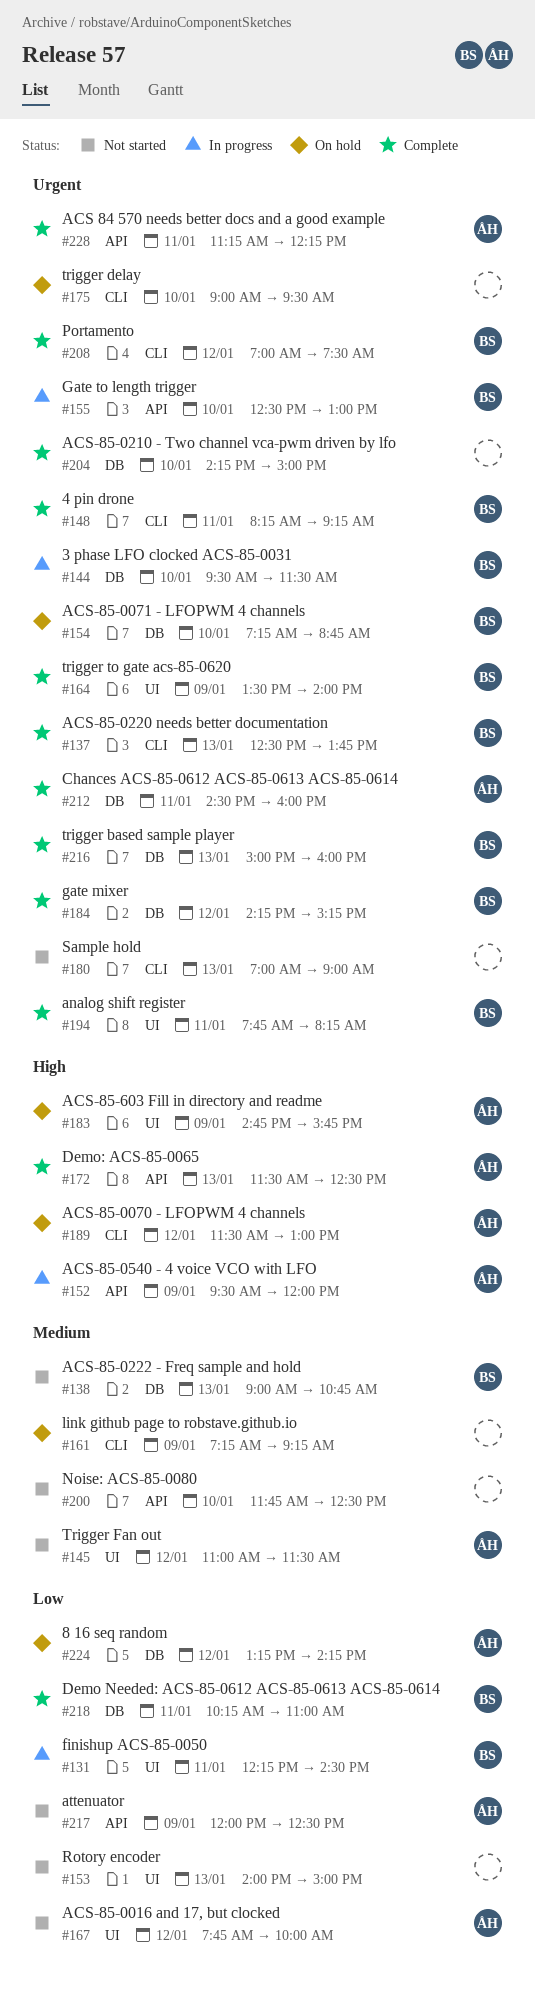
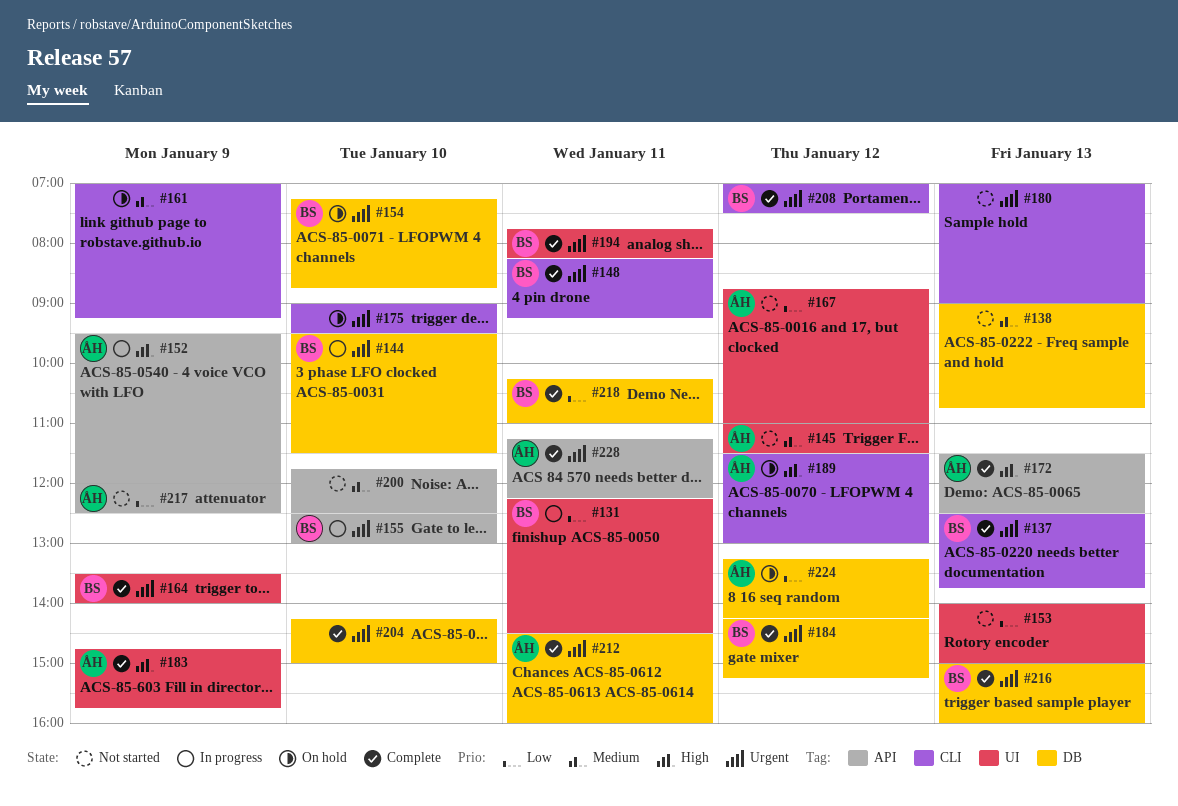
#138, owner: BS -> none
#161, begins: 07:15 -> 07:00
#167, begins: 07:45 -> 08:45
#167, ends: 10:00 -> 11:00
#183, status: On hold -> Complete

